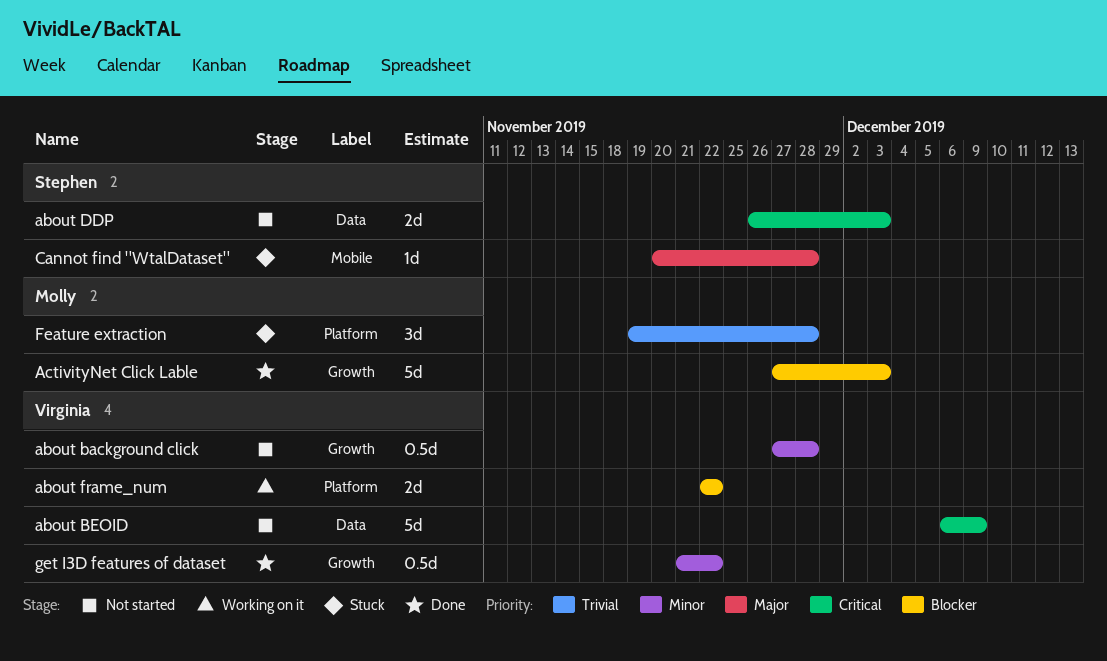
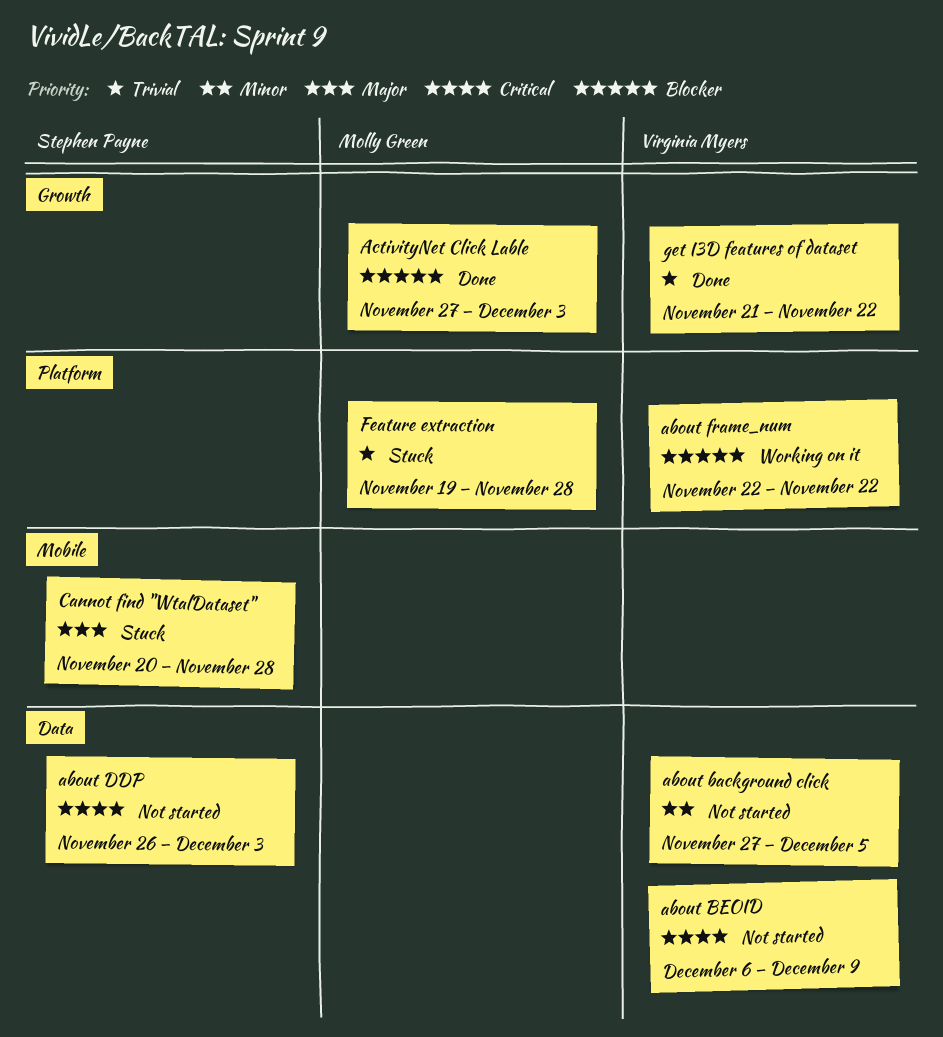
about background click, label: Growth -> Data
about background click, due: Nov 28 -> Dec 5
get I3D features of dataset, priority: Minor -> Trivial

